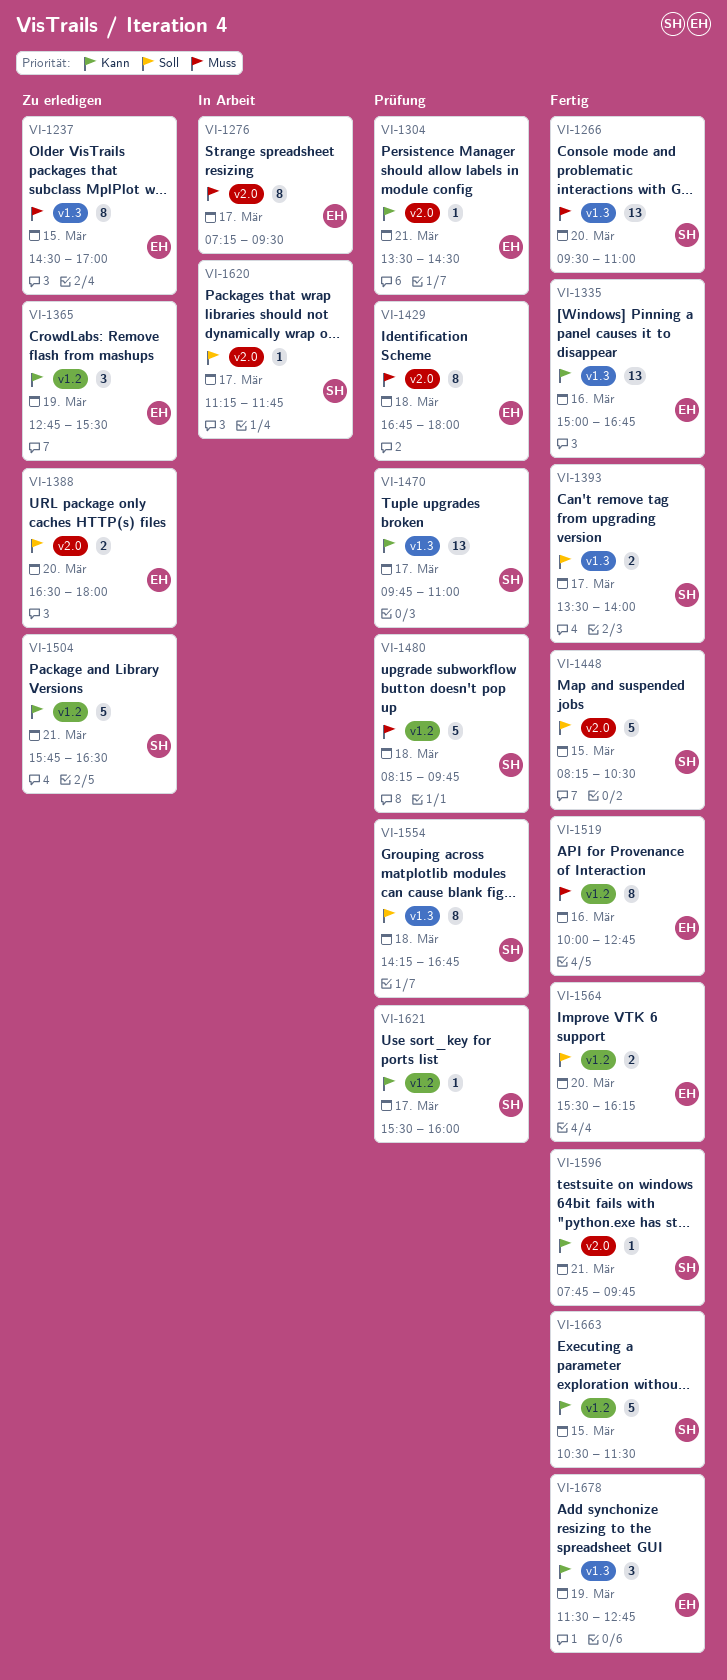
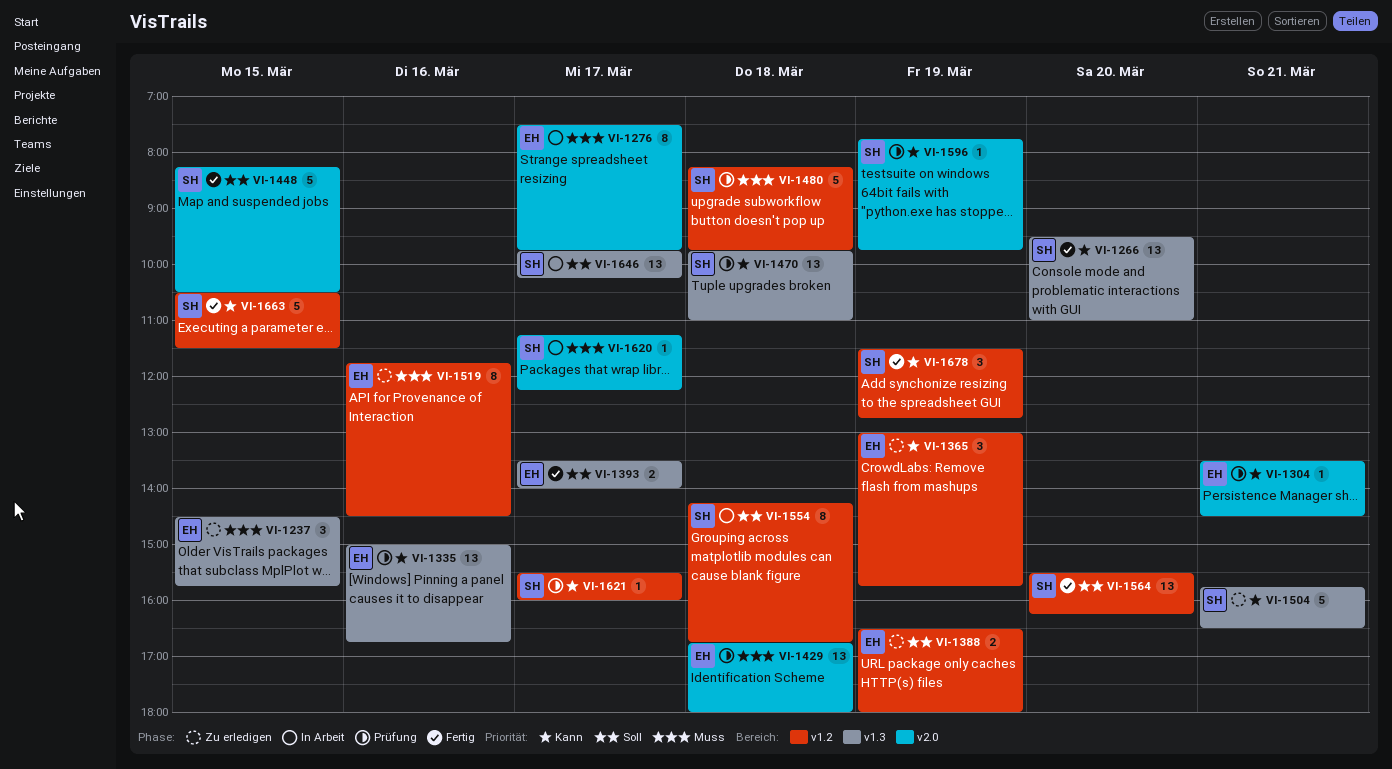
VI-1237, estimate: 8 -> 3
VI-1237, ends: 17:00 -> 15:45
VI-1266, priority: Muss -> Kann
VI-1276, begins: 07:15 -> 07:30
VI-1276, ends: 09:30 -> 09:45
VI-1335, status: Fertig -> Prüfung
VI-1365, begins: 12:45 -> 13:00
VI-1365, ends: 15:30 -> 15:45
VI-1388, label: v2.0 -> v1.2
VI-1388, day: Mar 20 -> Mar 19
VI-1393, owner: SH -> EH
VI-1429, estimate: 8 -> 13
VI-1470, day: Mar 17 -> Mar 18
VI-1504, label: v1.2 -> v1.3
VI-1519, status: Fertig -> Zu erledigen
VI-1519, begins: 10:00 -> 11:45
VI-1519, ends: 12:45 -> 14:30
VI-1554, status: Prüfung -> In Arbeit
VI-1554, label: v1.3 -> v1.2
VI-1564, owner: EH -> SH
VI-1564, estimate: 2 -> 13
VI-1596, status: Fertig -> Prüfung
VI-1596, day: Mar 21 -> Mar 19
VI-1620, priority: Soll -> Muss
VI-1620, ends: 11:45 -> 12:15
VI-1646: none -> present
VI-1678, owner: EH -> SH
VI-1678, label: v1.3 -> v1.2

